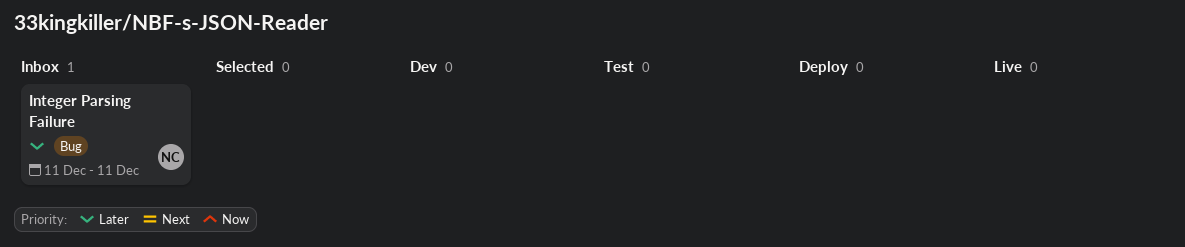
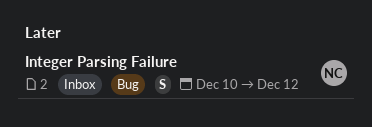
Integer Parsing Failure, start: Dec 11 -> Dec 10
Integer Parsing Failure, due: Dec 11 -> Dec 12

